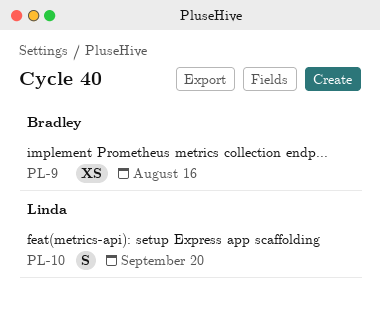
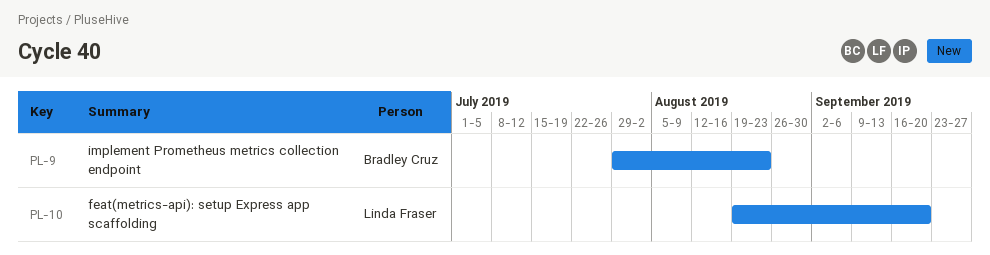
PL-9, due: Aug 16 -> Aug 23

